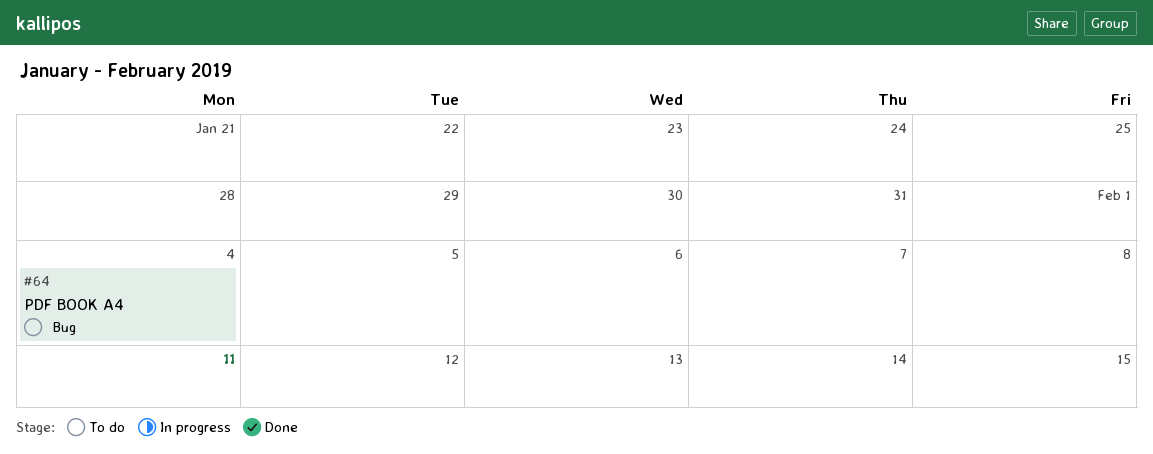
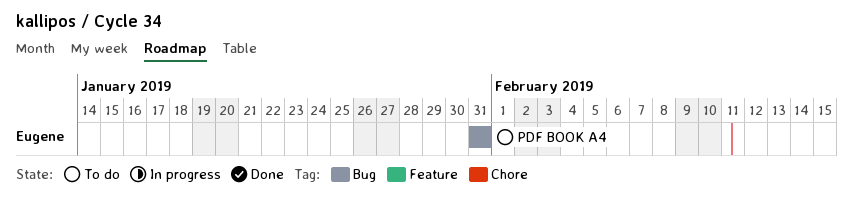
PDF BOOK A4, due: Feb 4 -> Jan 31

